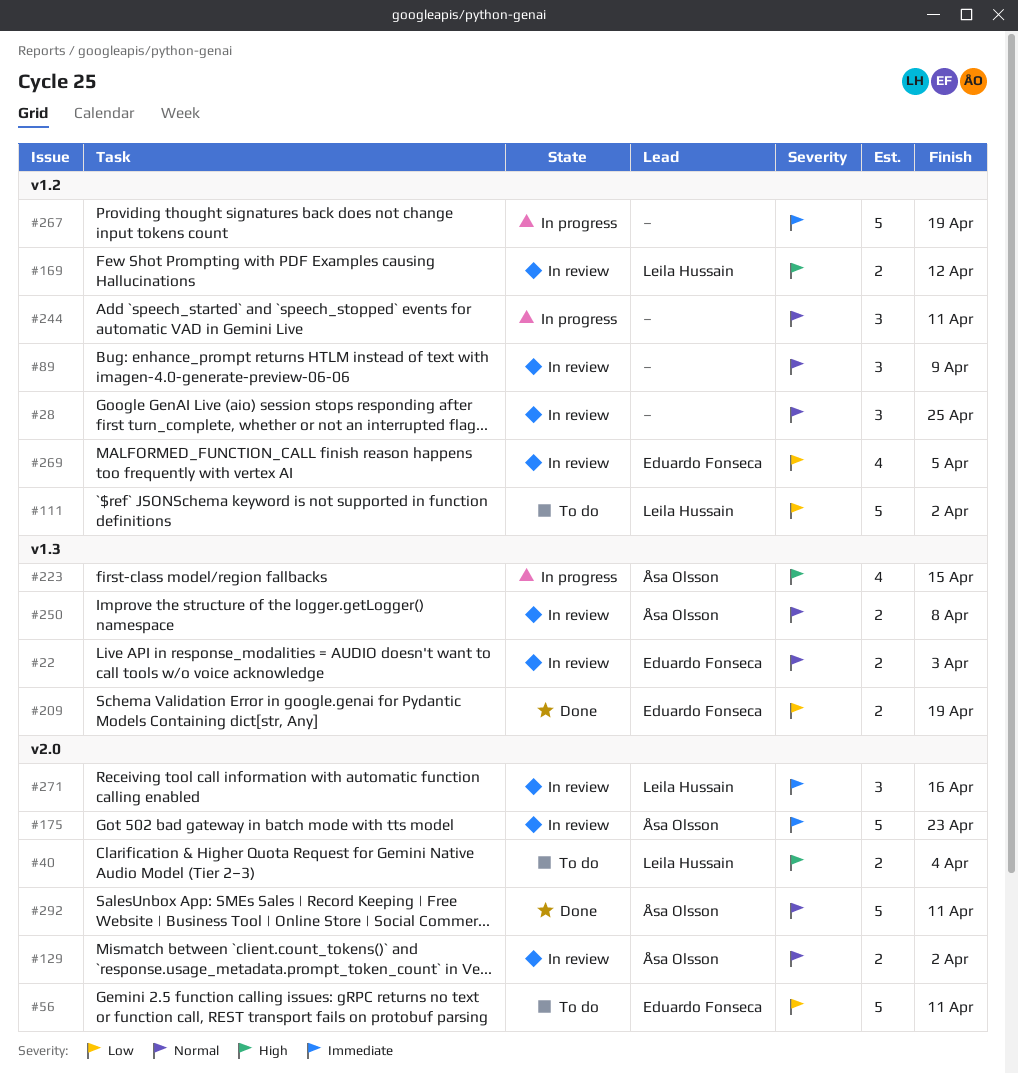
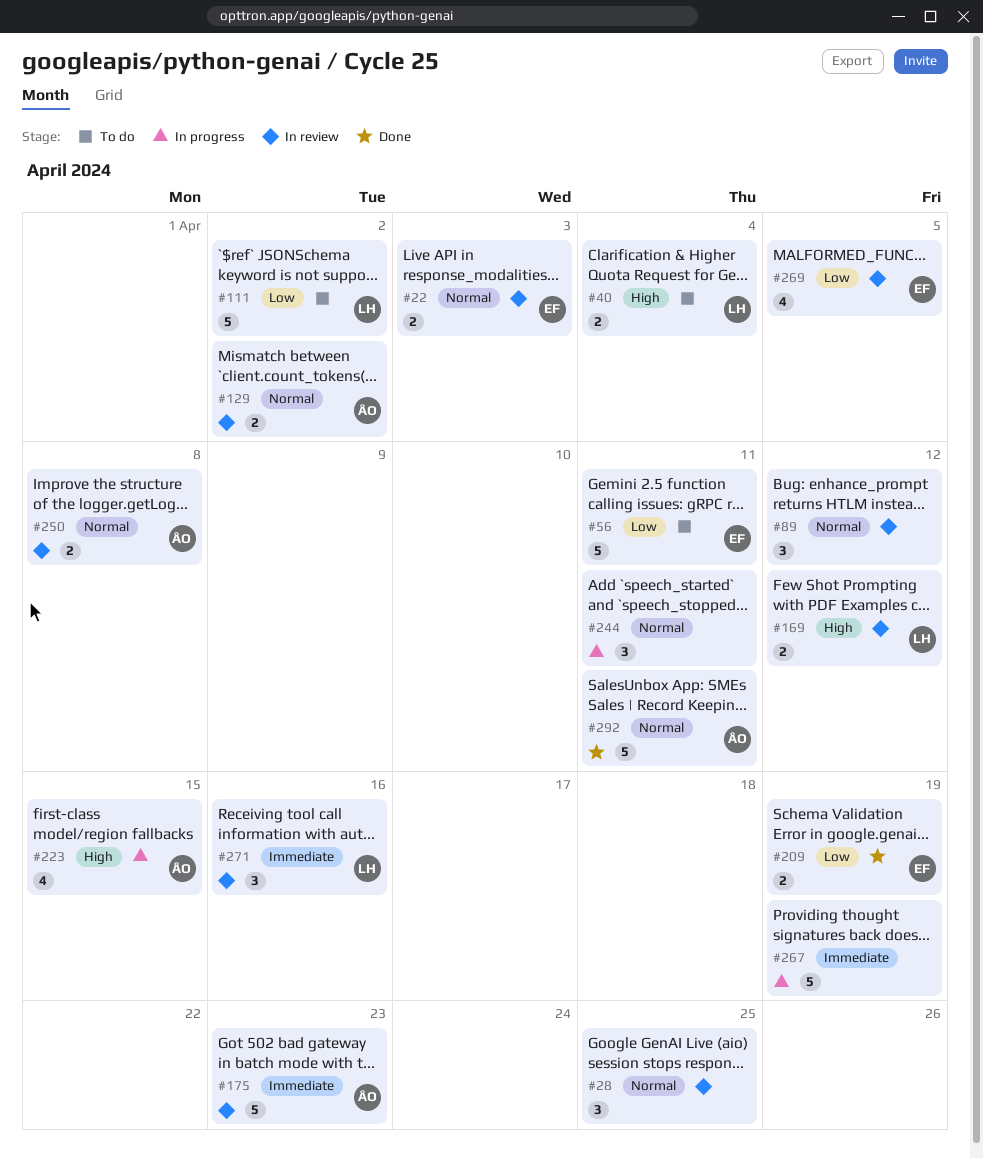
#89, due: Apr 9 -> Apr 12

